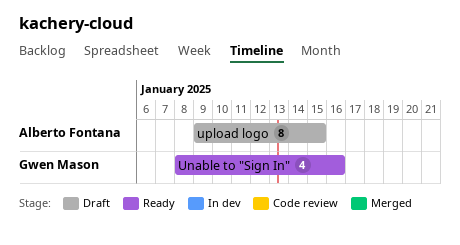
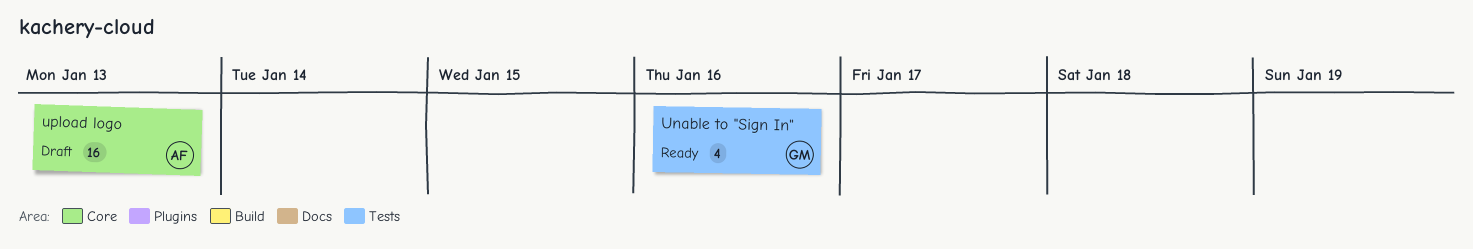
upload logo, estimate: 8 -> 16
upload logo, due: Jan 15 -> Jan 13

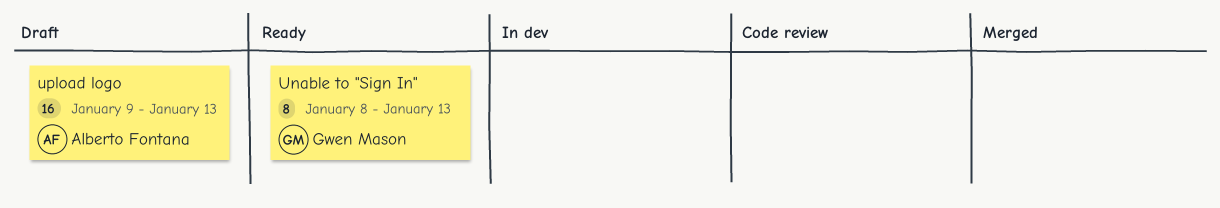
Unable to "Sign In", estimate: 4 -> 8
Unable to "Sign In", due: Jan 16 -> Jan 13

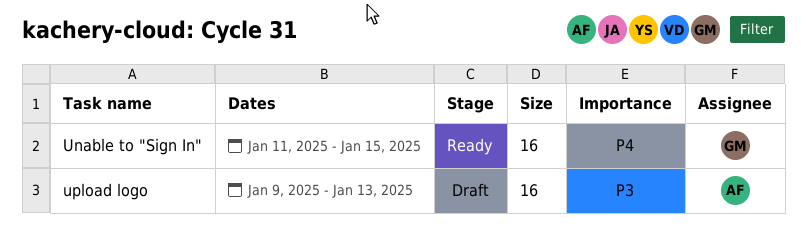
Unable to "Sign In", estimate: 8 -> 16
Unable to "Sign In", start: Jan 8 -> Jan 11
Unable to "Sign In", due: Jan 13 -> Jan 15

